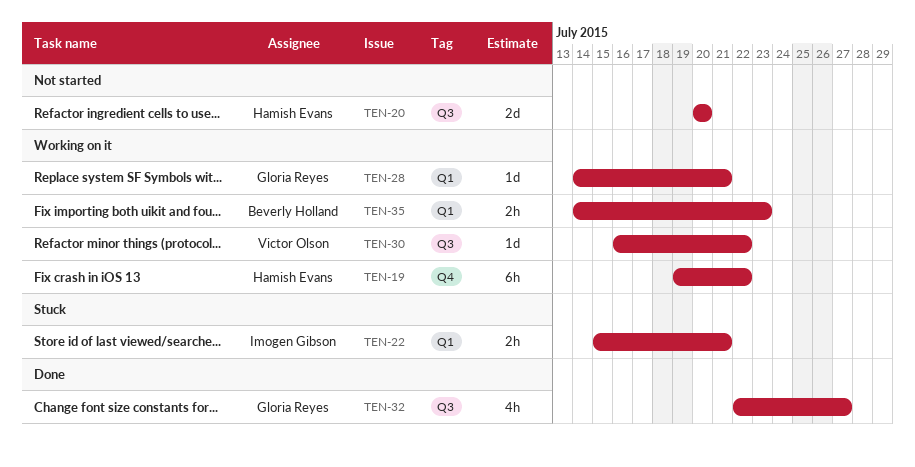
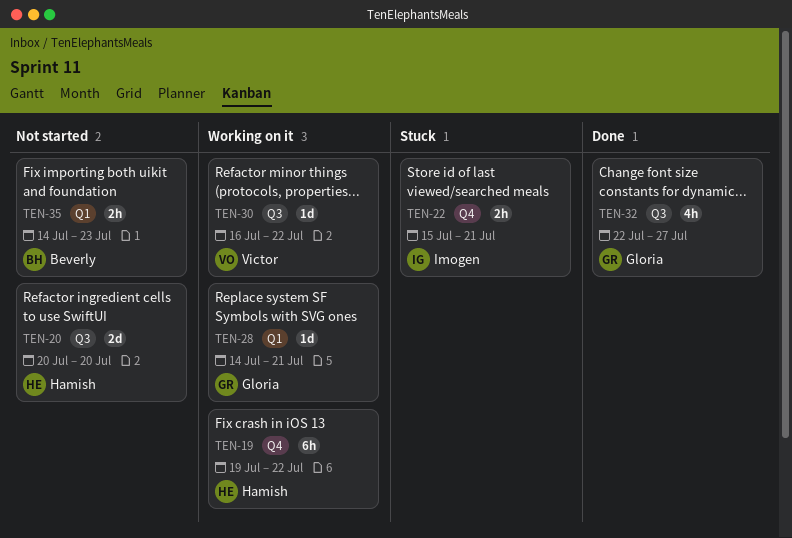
TEN-22, label: Q1 -> Q4
TEN-35, status: Working on it -> Not started

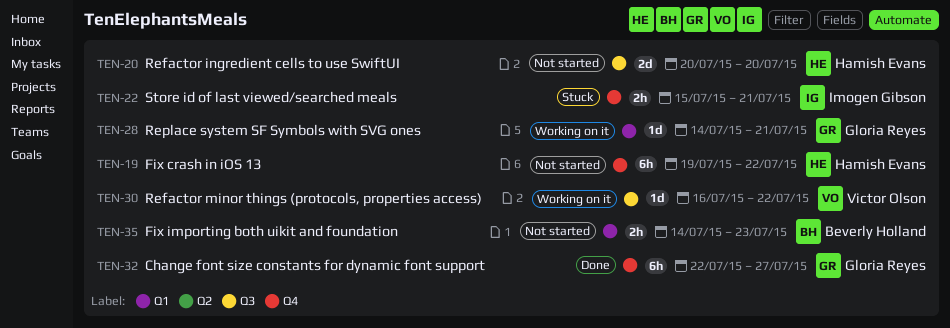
TEN-19, status: Working on it -> Not started
TEN-32, label: Q3 -> Q4
TEN-32, estimate: 4h -> 6h

